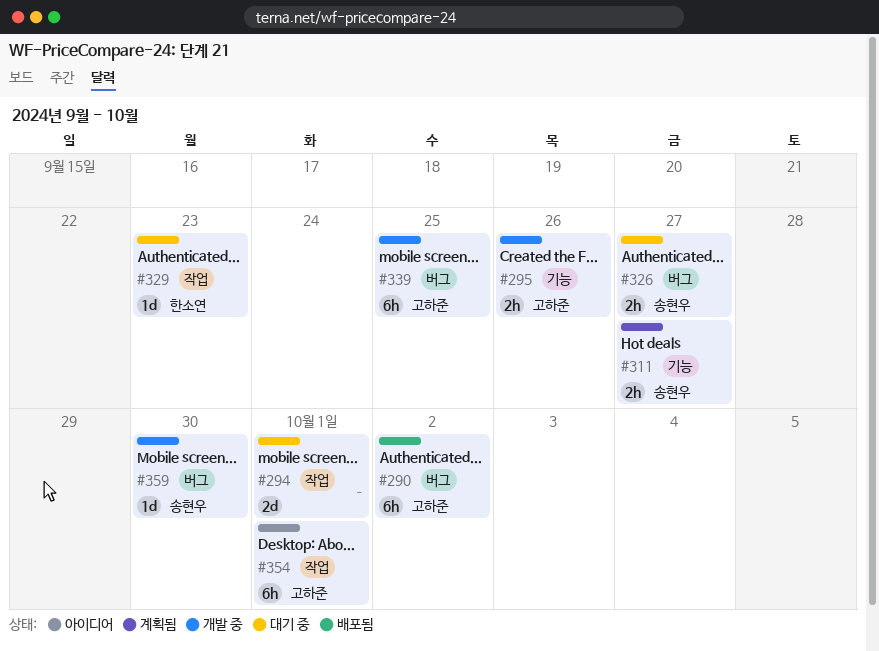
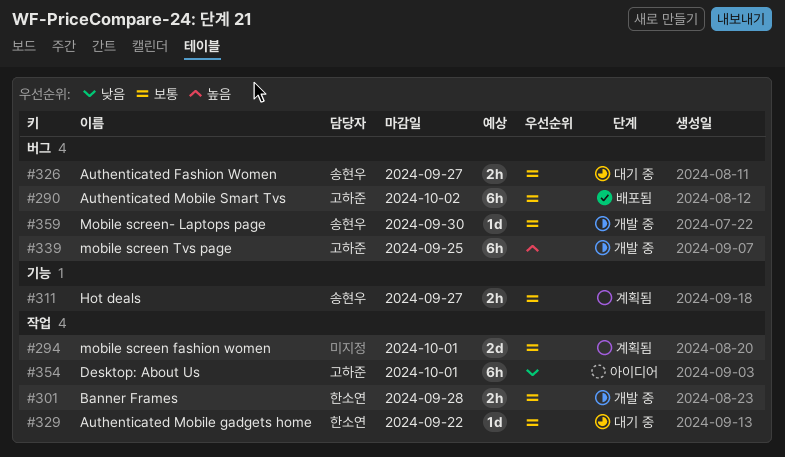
#294, status: 대기 중 -> 계획됨
#295: present -> none
#301: none -> present
#329, due: Sep 23 -> Sep 22

